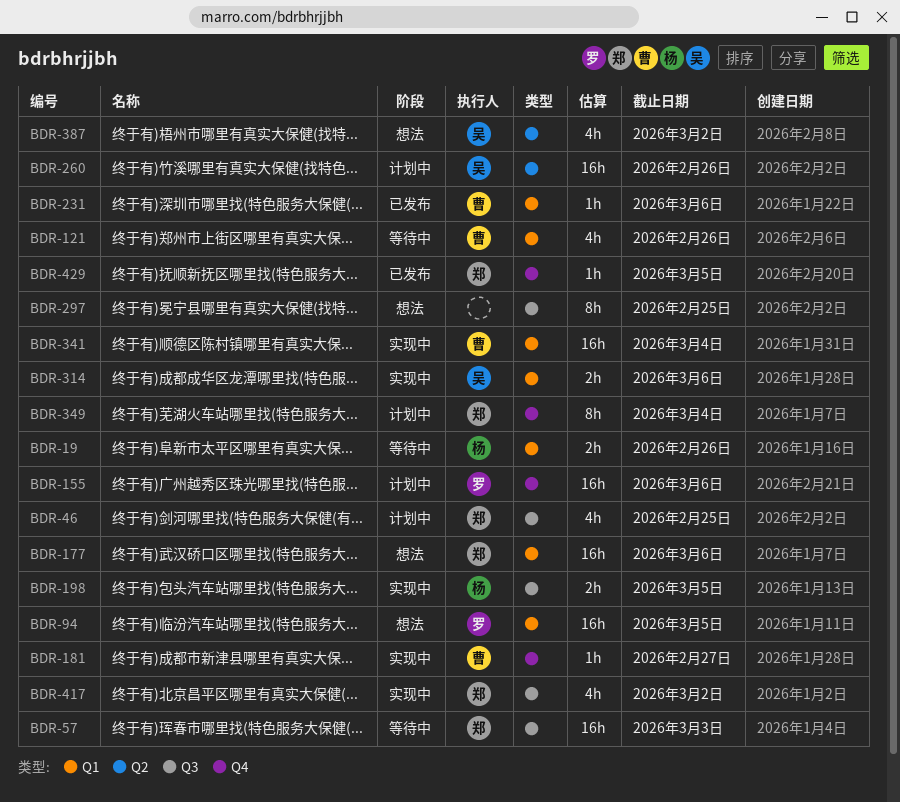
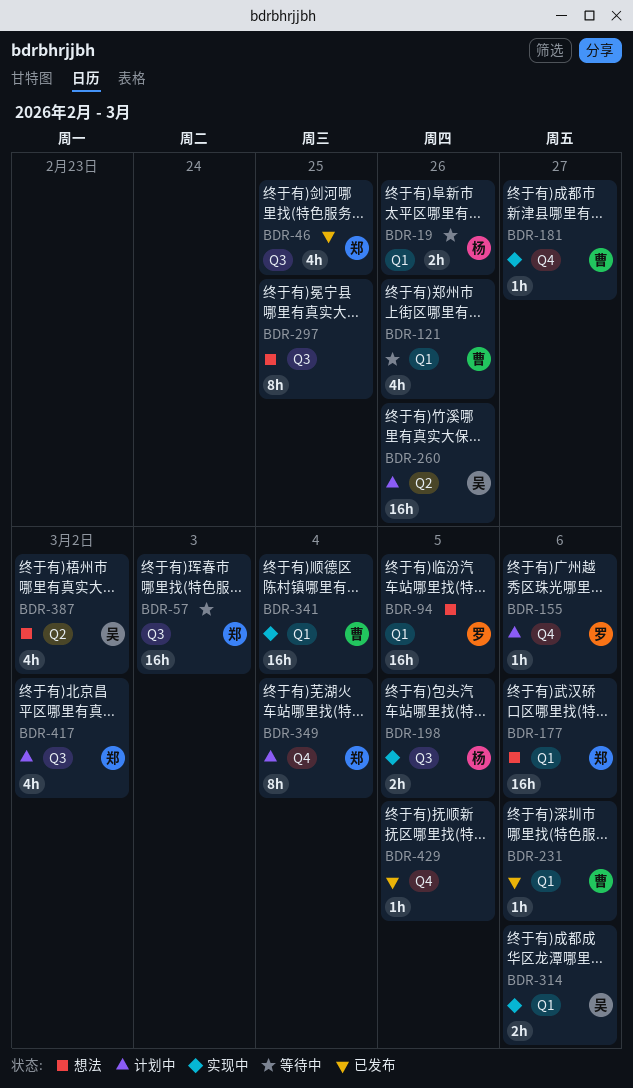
BDR-46, status: 计划中 -> 已发布
BDR-155, estimate: 16h -> 1h
BDR-417, status: 实现中 -> 计划中
BDR-429, owner: 郑 -> none

